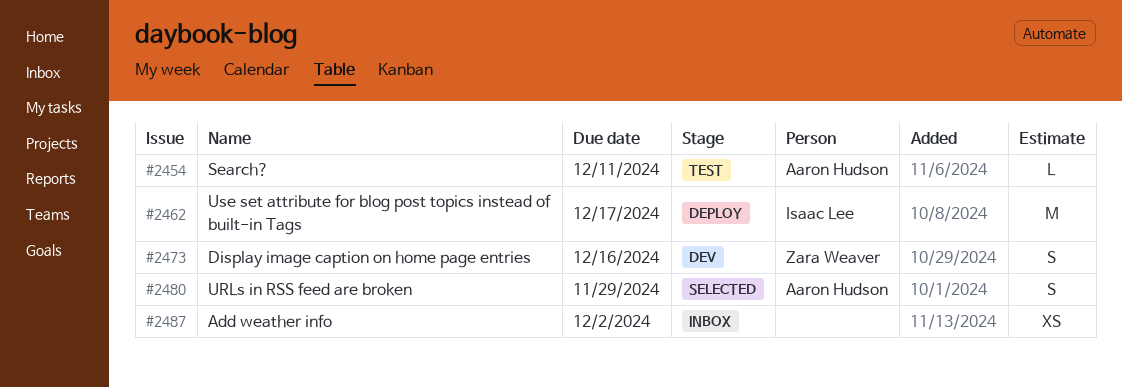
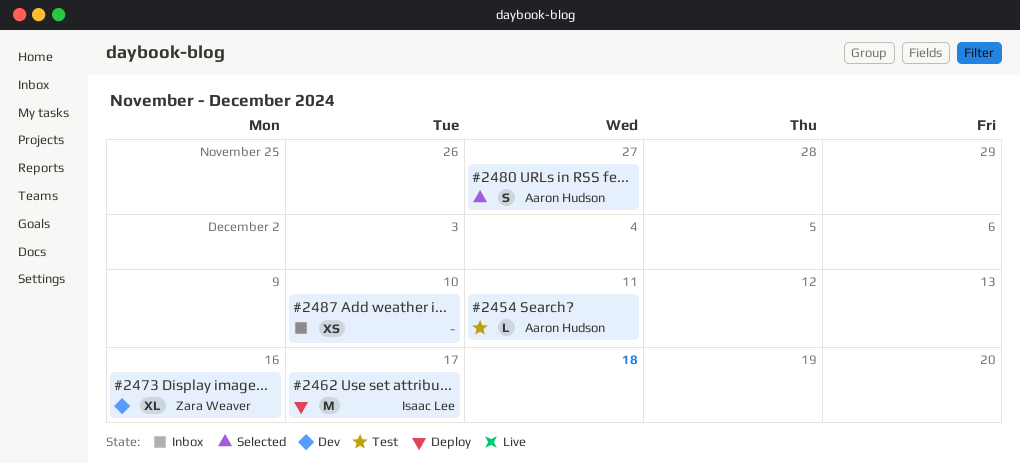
#2473, estimate: S -> XL
#2480, due: Nov 29 -> Nov 27
#2487, due: Dec 2 -> Dec 10

